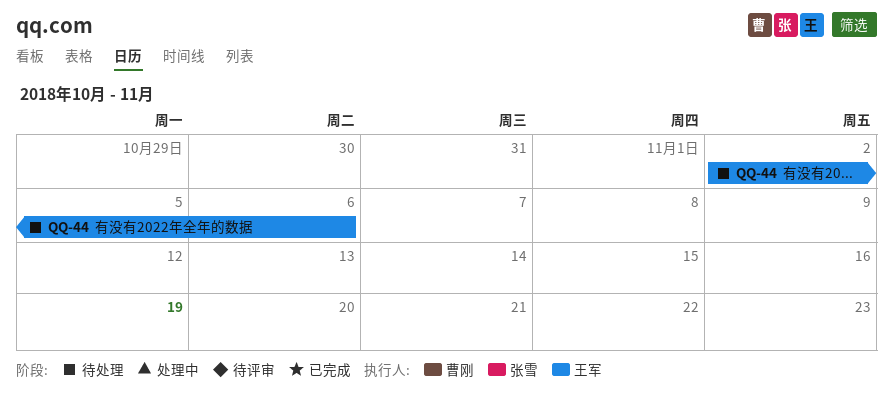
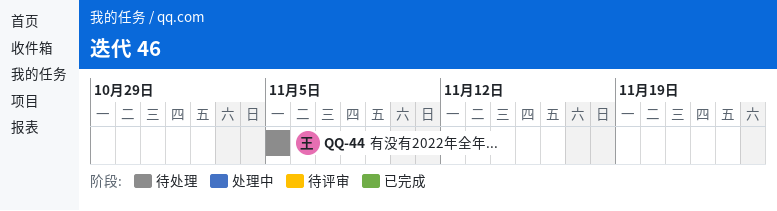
QQ-44, start: Nov 2 -> Nov 5
QQ-44, due: Nov 6 -> Nov 5

